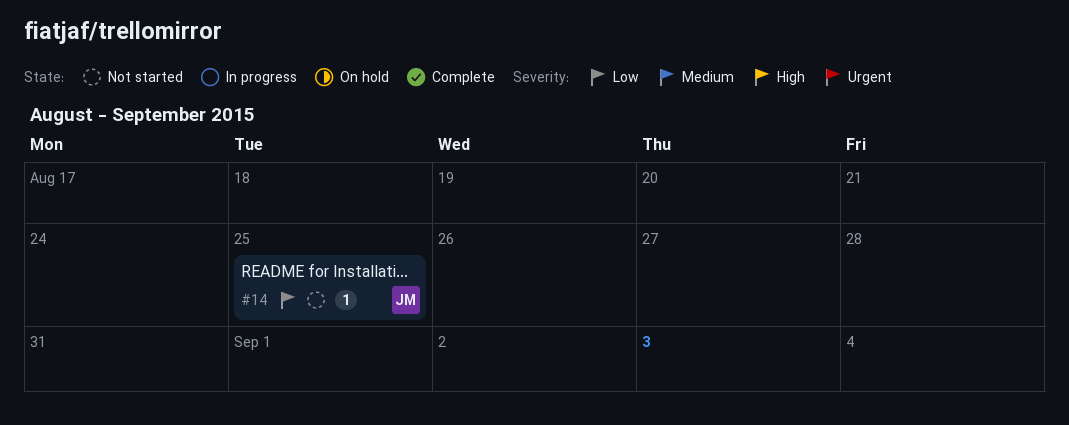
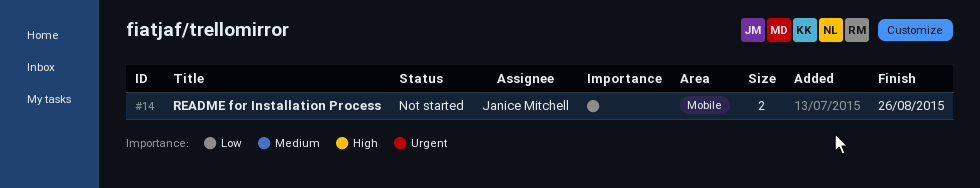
#14, estimate: 1 -> 2
#14, due: Aug 25 -> Aug 26

